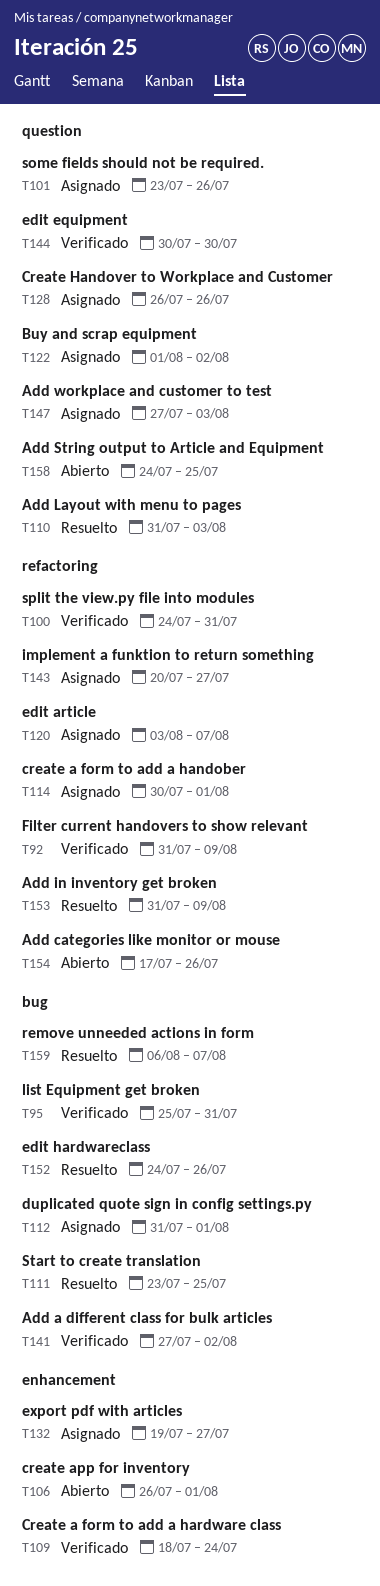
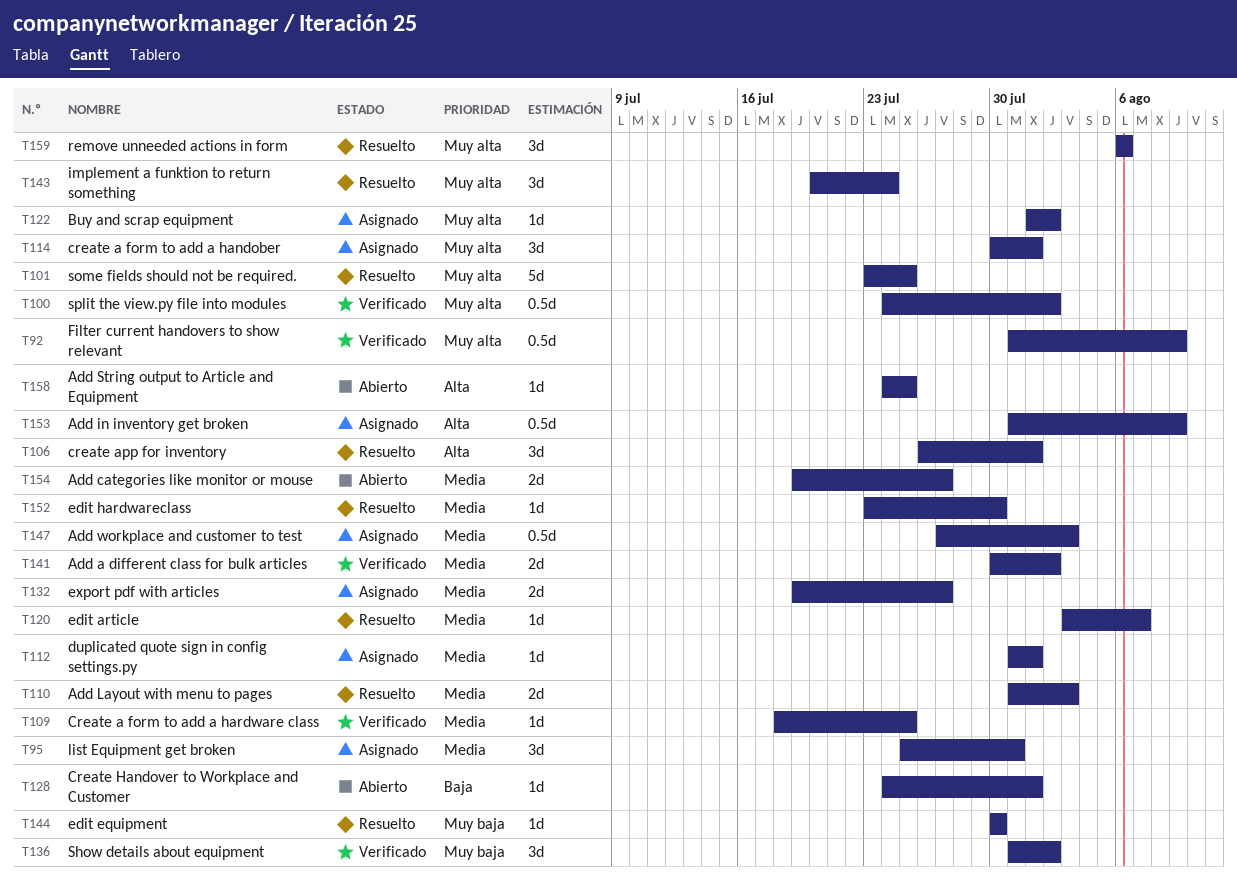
T95, status: Verificado -> Asignado
T100, due: Jul 31 -> Aug 2
T101, status: Asignado -> Resuelto
T101, due: Jul 26 -> Jul 25
T106, status: Abierto -> Resuelto
T109, due: Jul 24 -> Jul 25
T111: present -> none
T120, status: Asignado -> Resuelto
T128, status: Asignado -> Abierto
T128, start: Jul 26 -> Jul 24
T128, due: Jul 26 -> Aug 1
T136: none -> present
T141, start: Jul 27 -> Jul 30
T143, status: Asignado -> Resuelto
T143, due: Jul 27 -> Jul 24
T144, status: Verificado -> Resuelto
T152, start: Jul 24 -> Jul 23
T152, due: Jul 26 -> Jul 30
T153, status: Resuelto -> Asignado
T154, start: Jul 17 -> Jul 19
T154, due: Jul 26 -> Jul 27
T159, due: Aug 7 -> Aug 6

